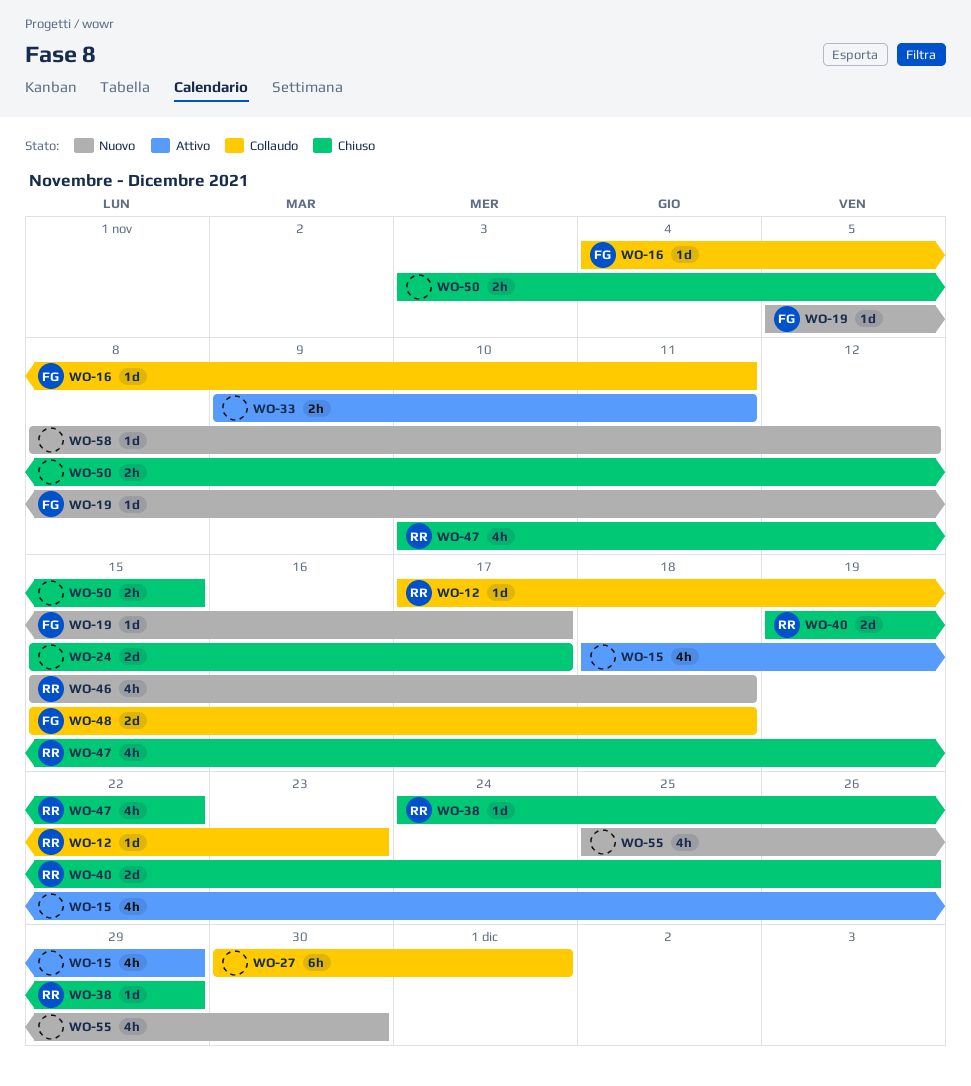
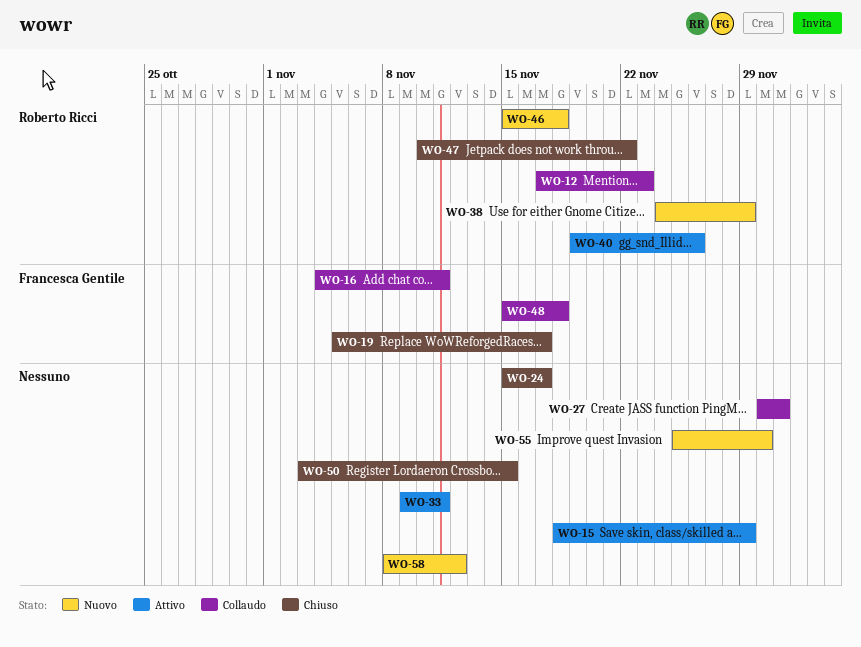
WO-19, status: Nuovo -> Chiuso
WO-38, status: Chiuso -> Nuovo
WO-40, status: Chiuso -> Attivo

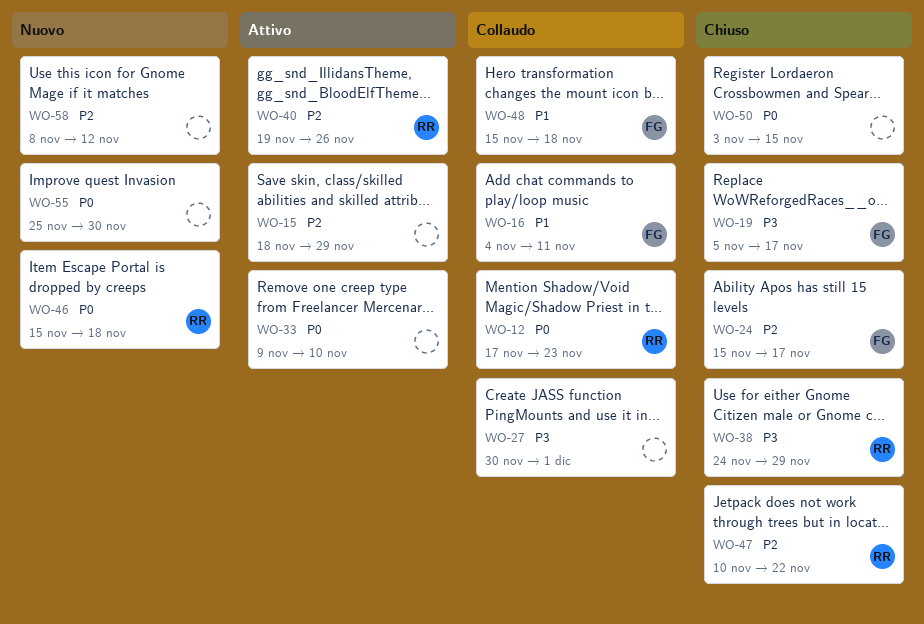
WO-24, owner: none -> Francesca Gentile
WO-33, due: Nov 11 -> Nov 10
WO-38, status: Nuovo -> Chiuso

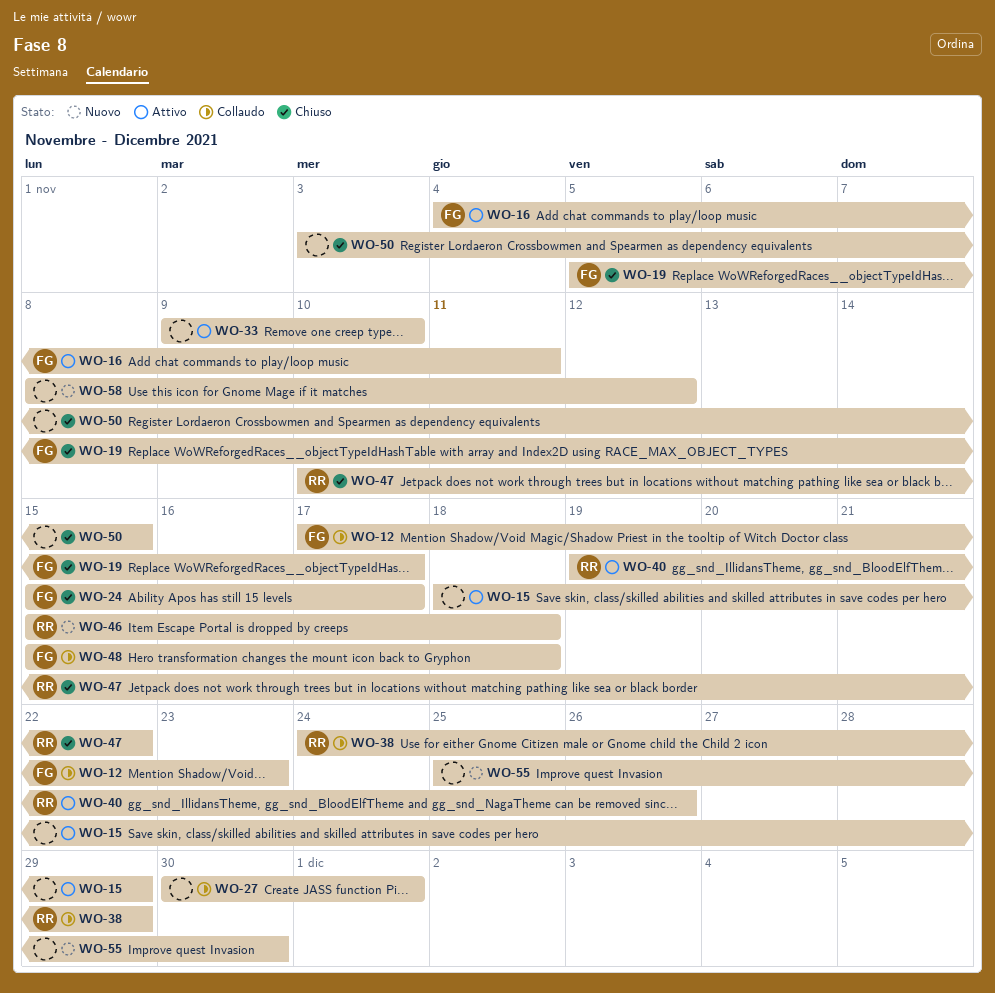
WO-12, owner: RR -> FG
WO-16, status: Collaudo -> Attivo
WO-38, status: Chiuso -> Collaudo

